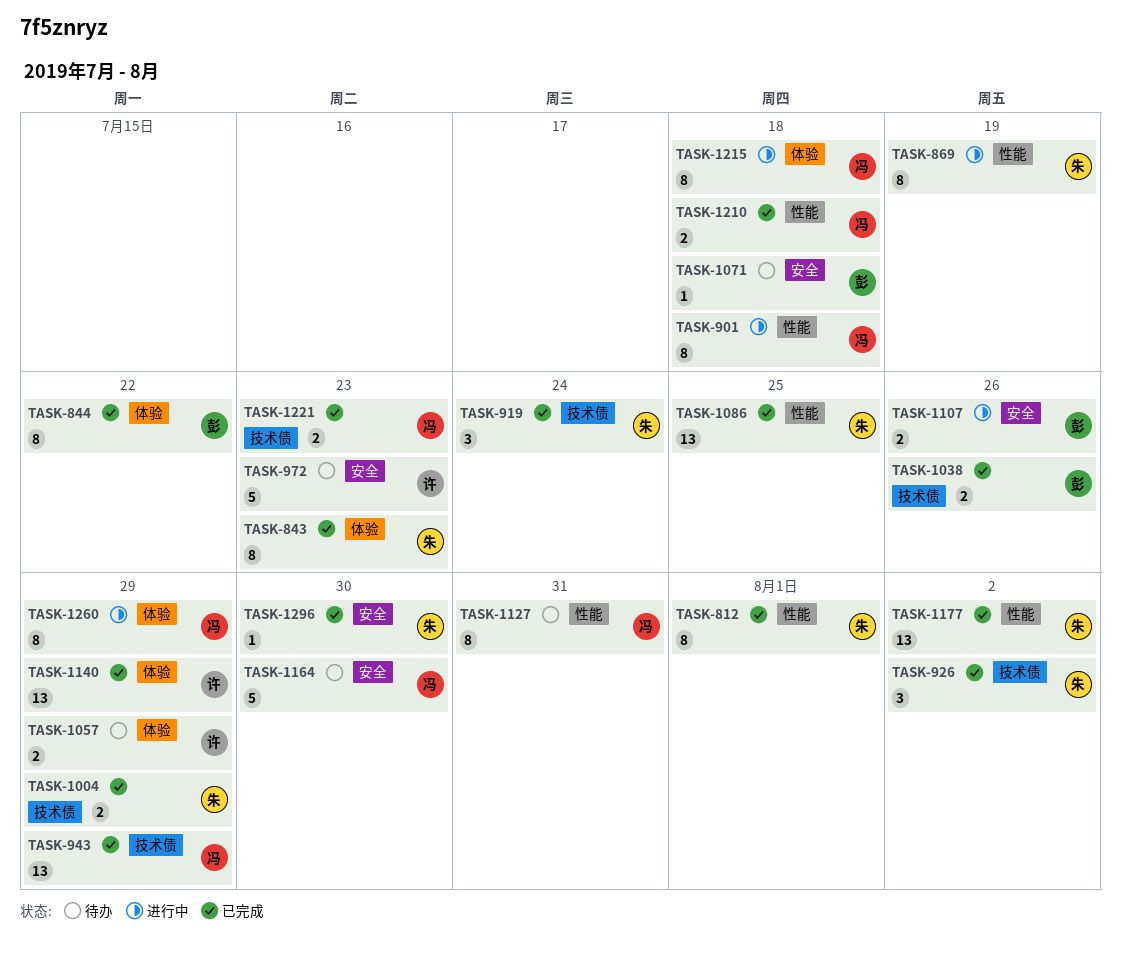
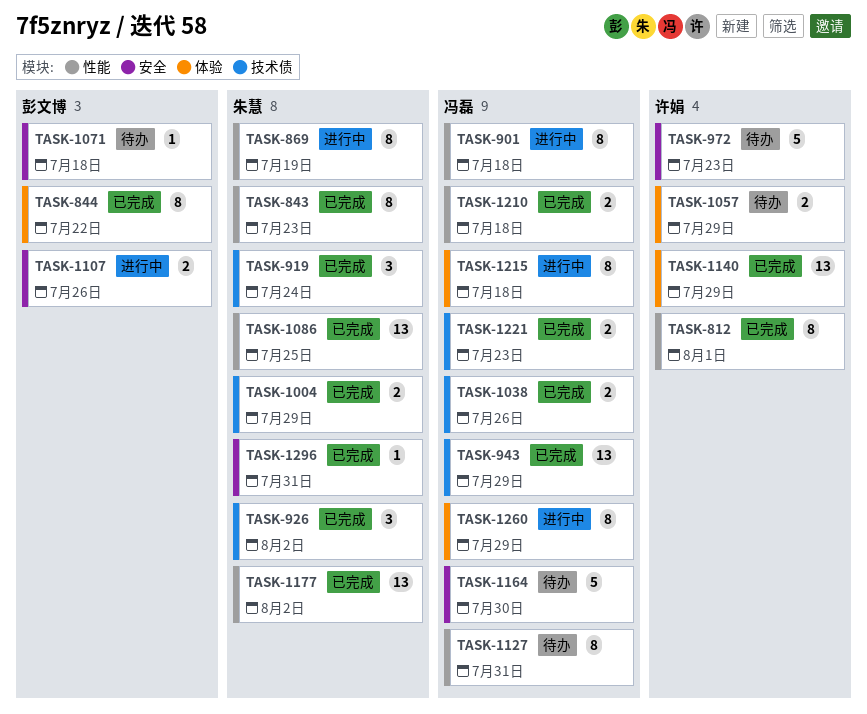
TASK-812, owner: 朱慧 -> 许娟
TASK-843, label: 体验 -> 性能
TASK-1038, owner: 彭文博 -> 冯磊
TASK-1296, due: Jul 30 -> Jul 31

